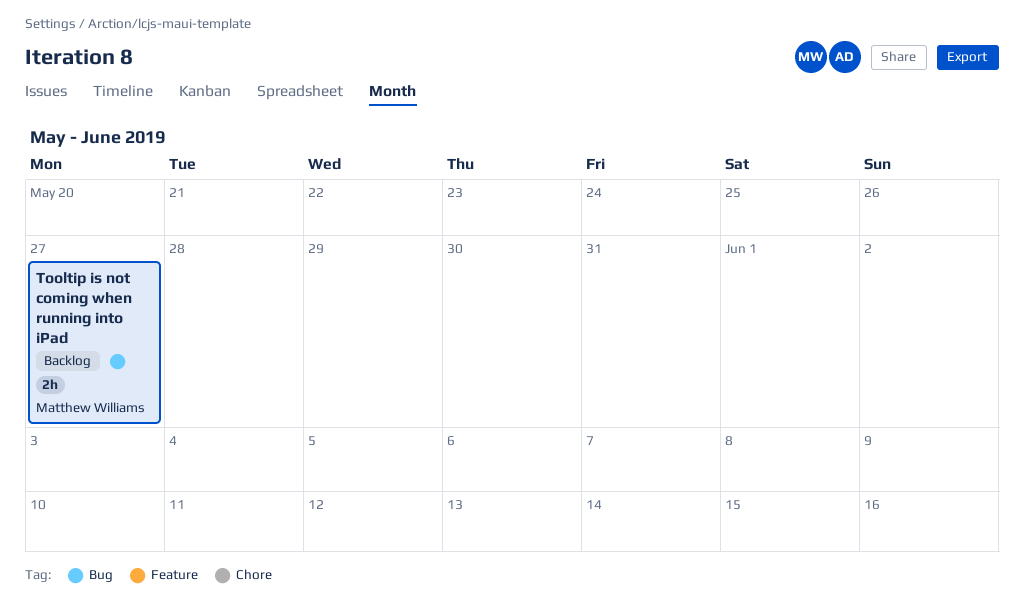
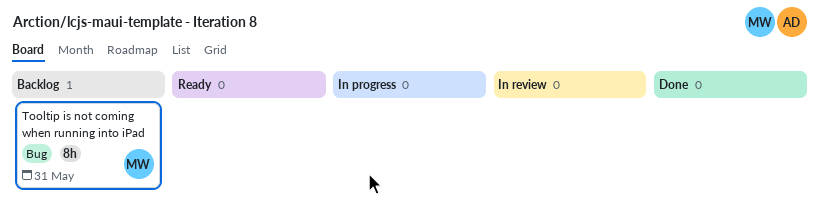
Tooltip is not coming when running into iPad, estimate: 2h -> 8h
Tooltip is not coming when running into iPad, due: May 27 -> May 31

